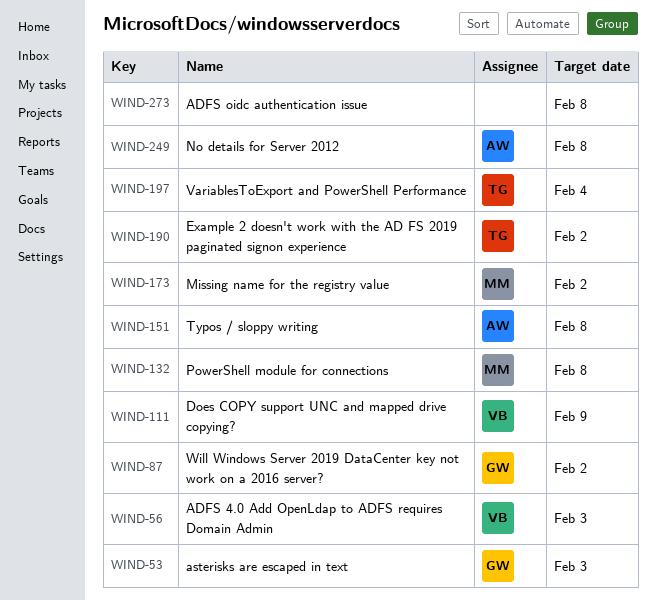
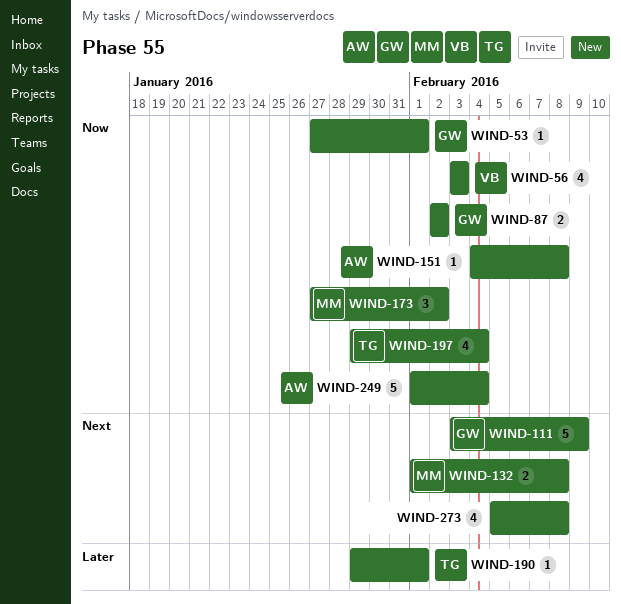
WIND-53, due: Feb 3 -> Feb 1
WIND-111, owner: VB -> GW
WIND-190, due: Feb 2 -> Feb 1
WIND-249, due: Feb 8 -> Feb 4

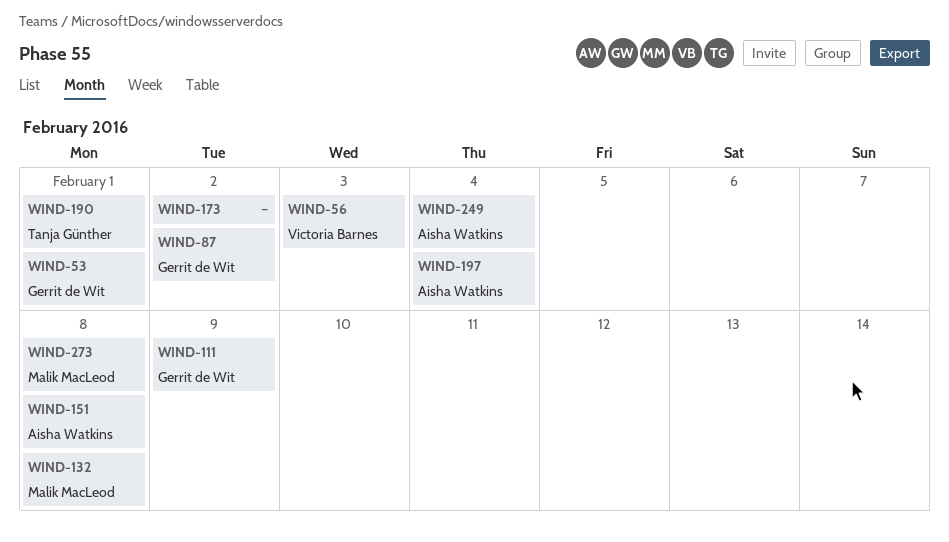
WIND-173, owner: Malik MacLeod -> none
WIND-197, owner: Tanja Günther -> Aisha Watkins
WIND-273, owner: none -> Malik MacLeod

